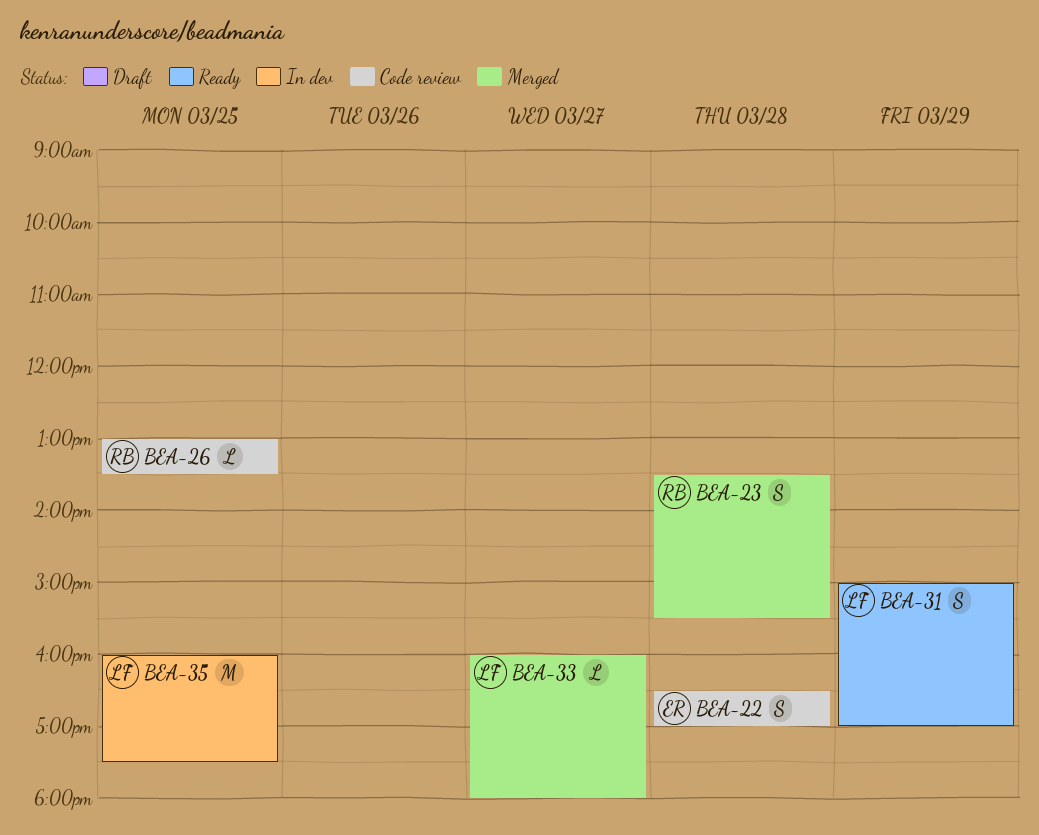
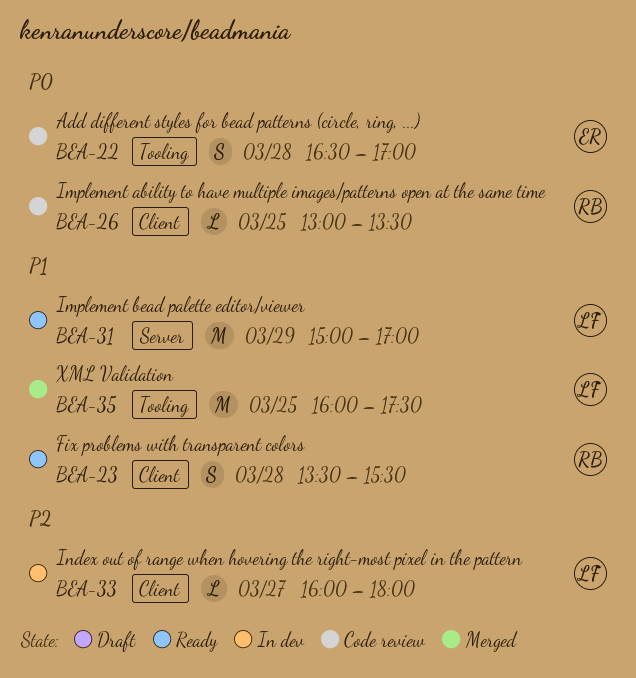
BEA-23, status: Merged -> Ready
BEA-31, estimate: S -> M
BEA-33, status: Merged -> In dev
BEA-35, status: In dev -> Merged

